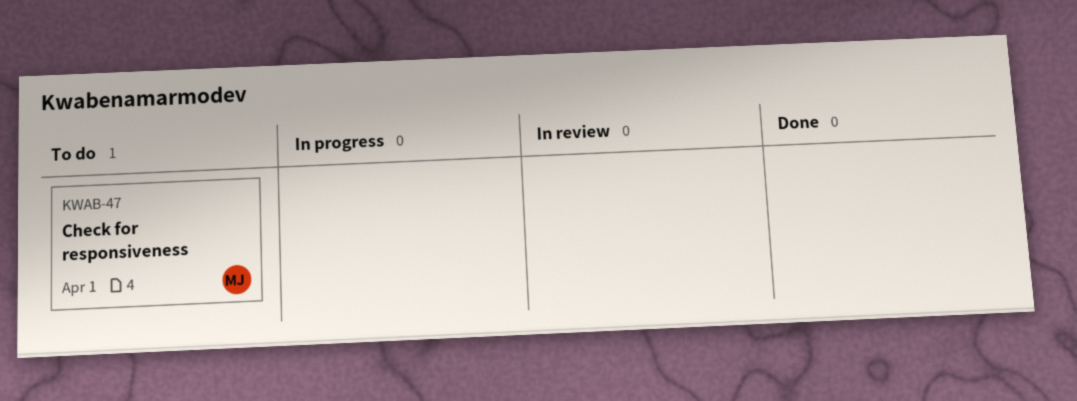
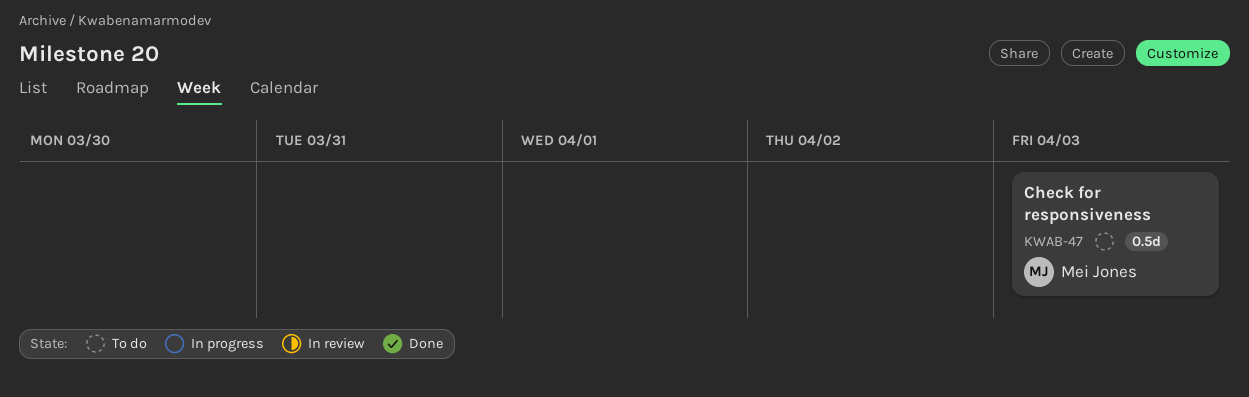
KWAB-47, due: Apr 1 -> Apr 3

